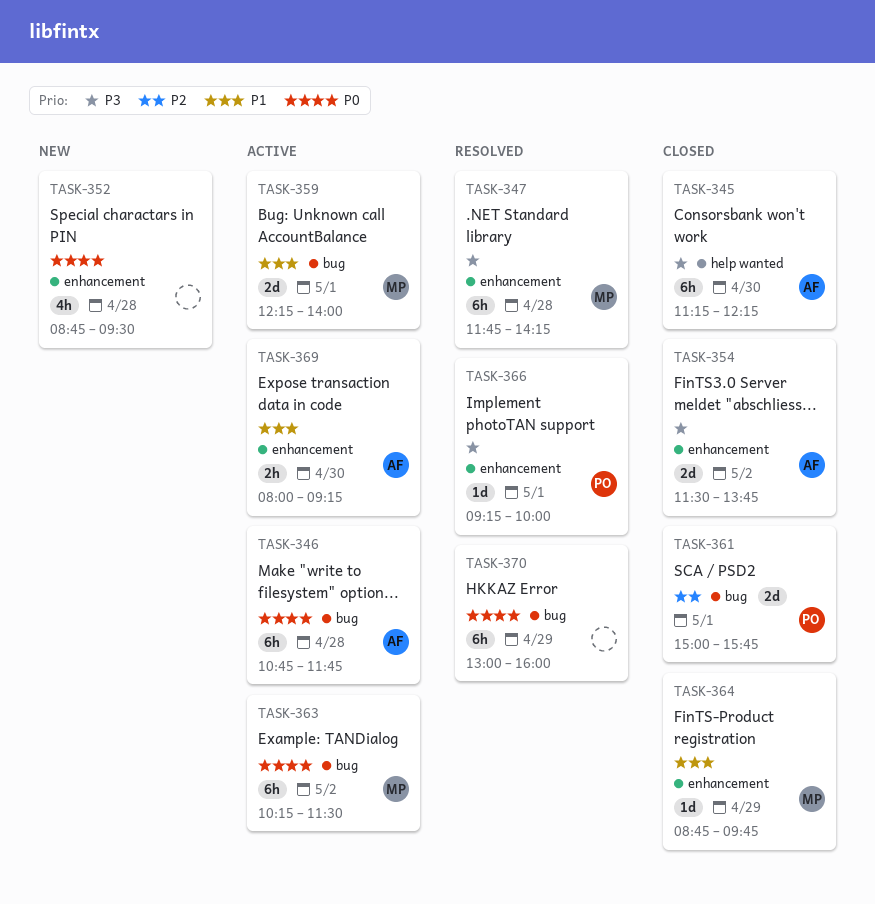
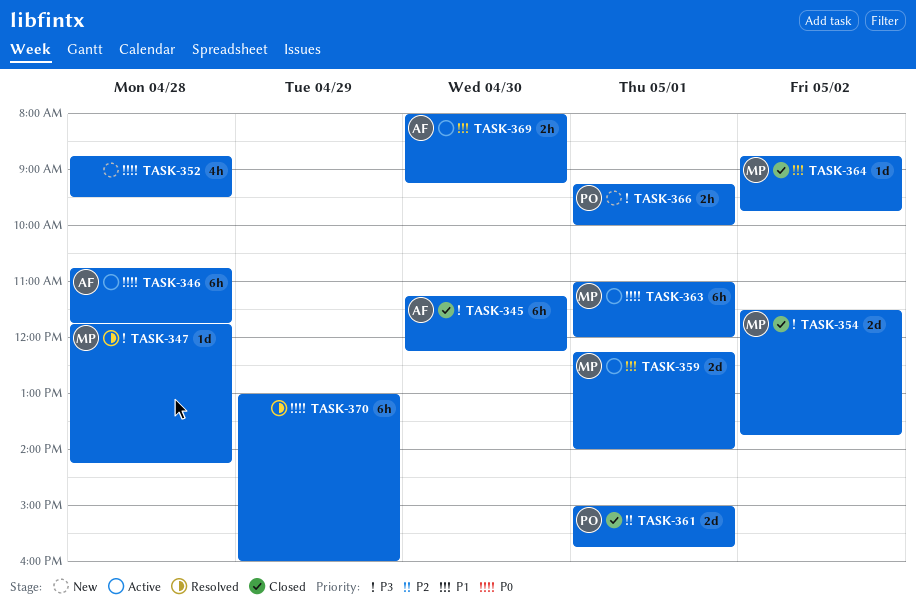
TASK-347, estimate: 6h -> 1d
TASK-354, owner: AF -> MP
TASK-363, day: May 2 -> May 1
TASK-363, begins: 10:15 -> 11:00
TASK-363, ends: 11:30 -> 12:00
TASK-364, day: Apr 29 -> May 2
TASK-366, status: Resolved -> New
TASK-366, estimate: 1d -> 2h

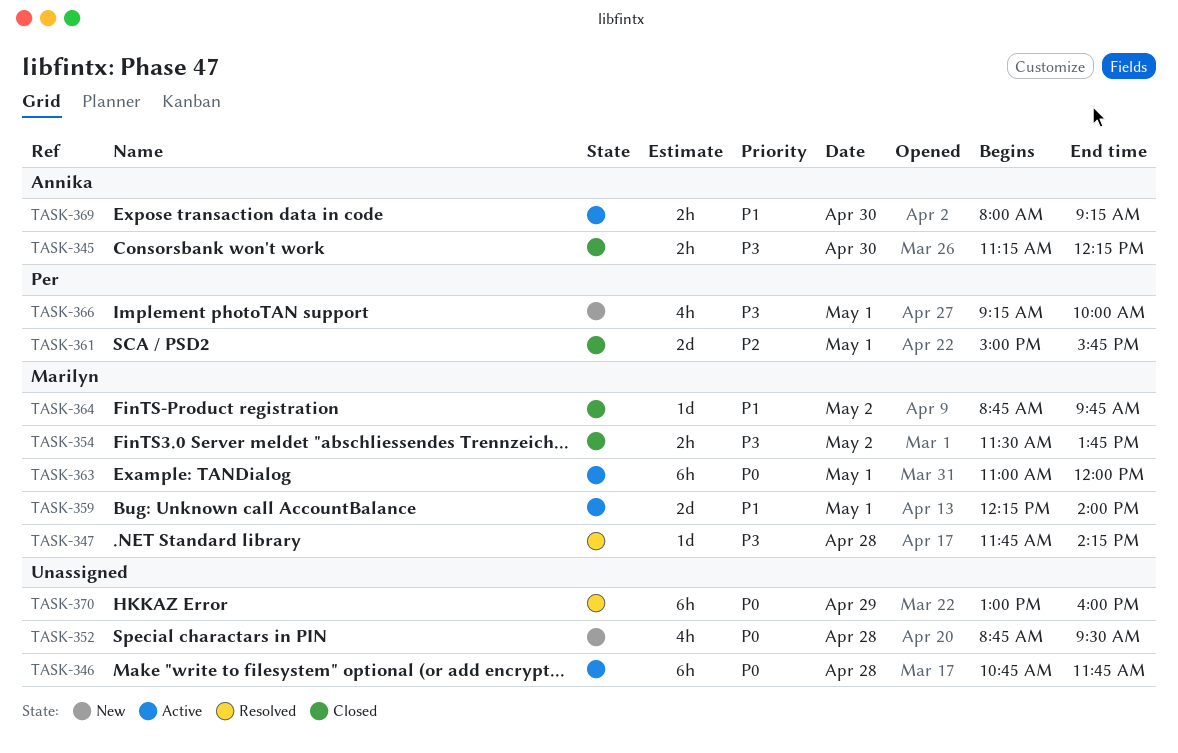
TASK-345, estimate: 6h -> 2h
TASK-346, owner: Annika -> none
TASK-354, estimate: 2d -> 2h
TASK-366, estimate: 2h -> 4h

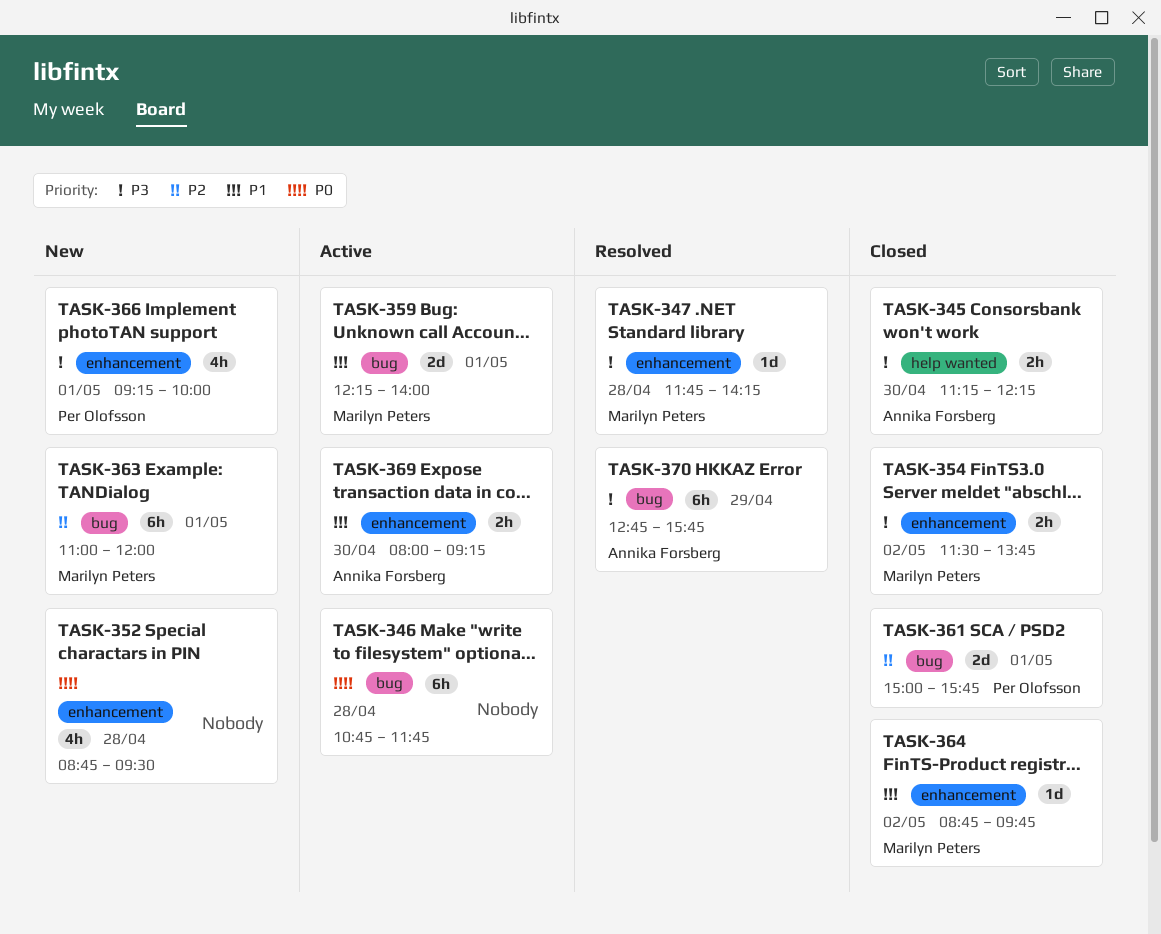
TASK-363, status: Active -> New
TASK-363, priority: P0 -> P2
TASK-370, owner: none -> Annika Forsberg
TASK-370, priority: P0 -> P3
TASK-370, begins: 13:00 -> 12:45
TASK-370, ends: 16:00 -> 15:45

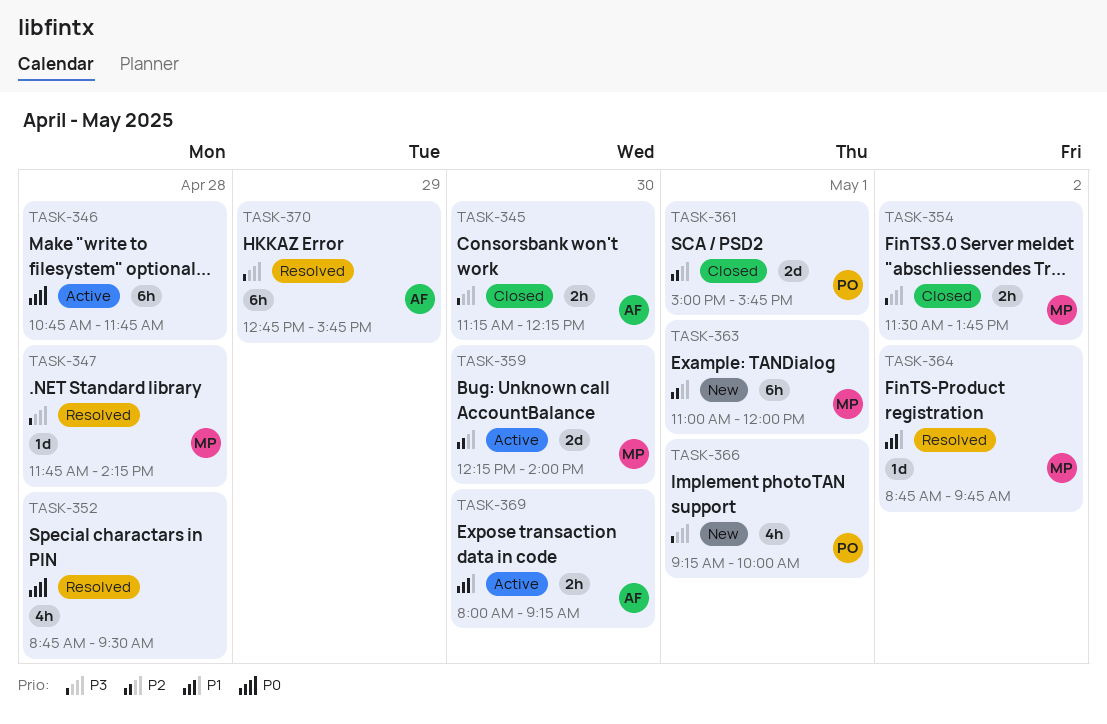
TASK-352, status: New -> Resolved
TASK-359, priority: P1 -> P2
TASK-359, day: May 1 -> Apr 30
TASK-364, status: Closed -> Resolved

